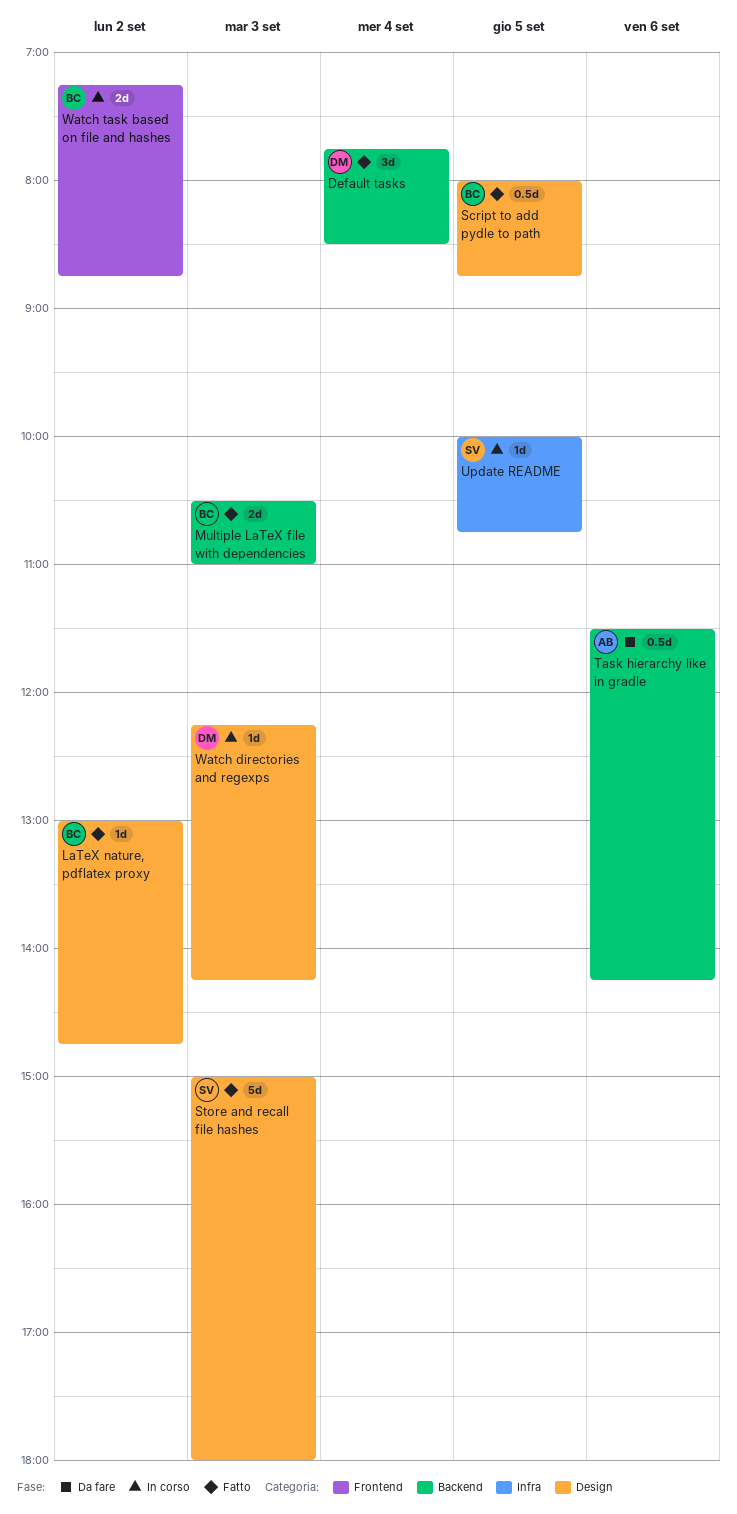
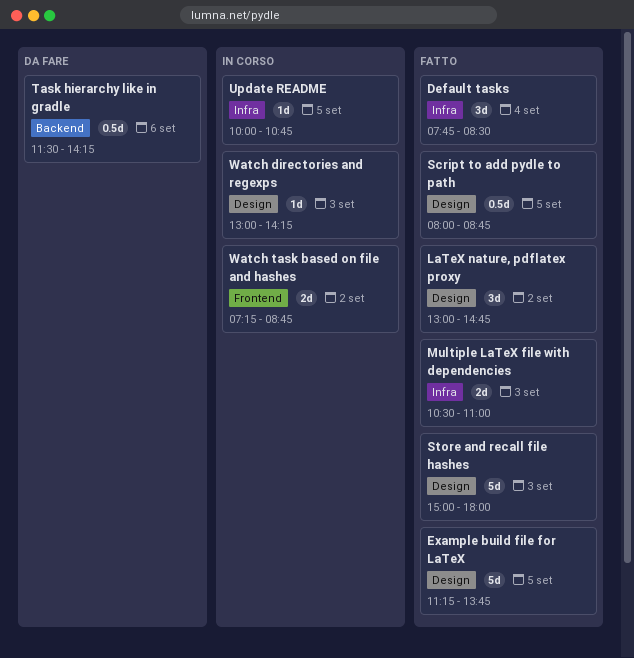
Default tasks, label: Backend -> Infra
Example build file for LaTeX: none -> present
LaTeX nature, pdflatex proxy, estimate: 1d -> 3d
Multiple LaTeX file with dependencies, label: Backend -> Infra
Watch directories and regexps, begins: 12:15 -> 13:00

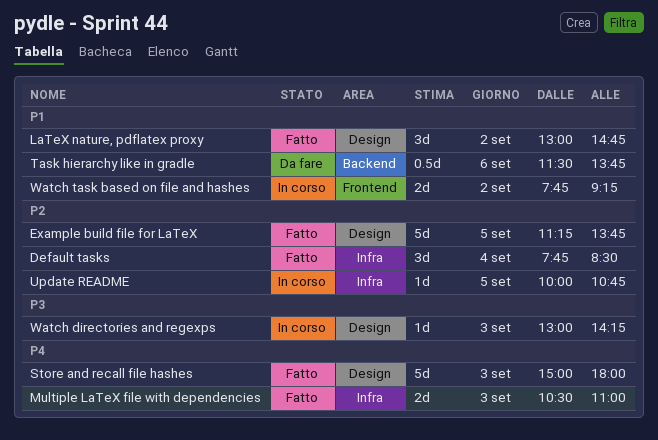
Script to add pydle to path: present -> none
Task hierarchy like in gradle, ends: 14:15 -> 13:45
Watch task based on file and hashes, begins: 07:15 -> 07:45
Watch task based on file and hashes, ends: 08:45 -> 09:15

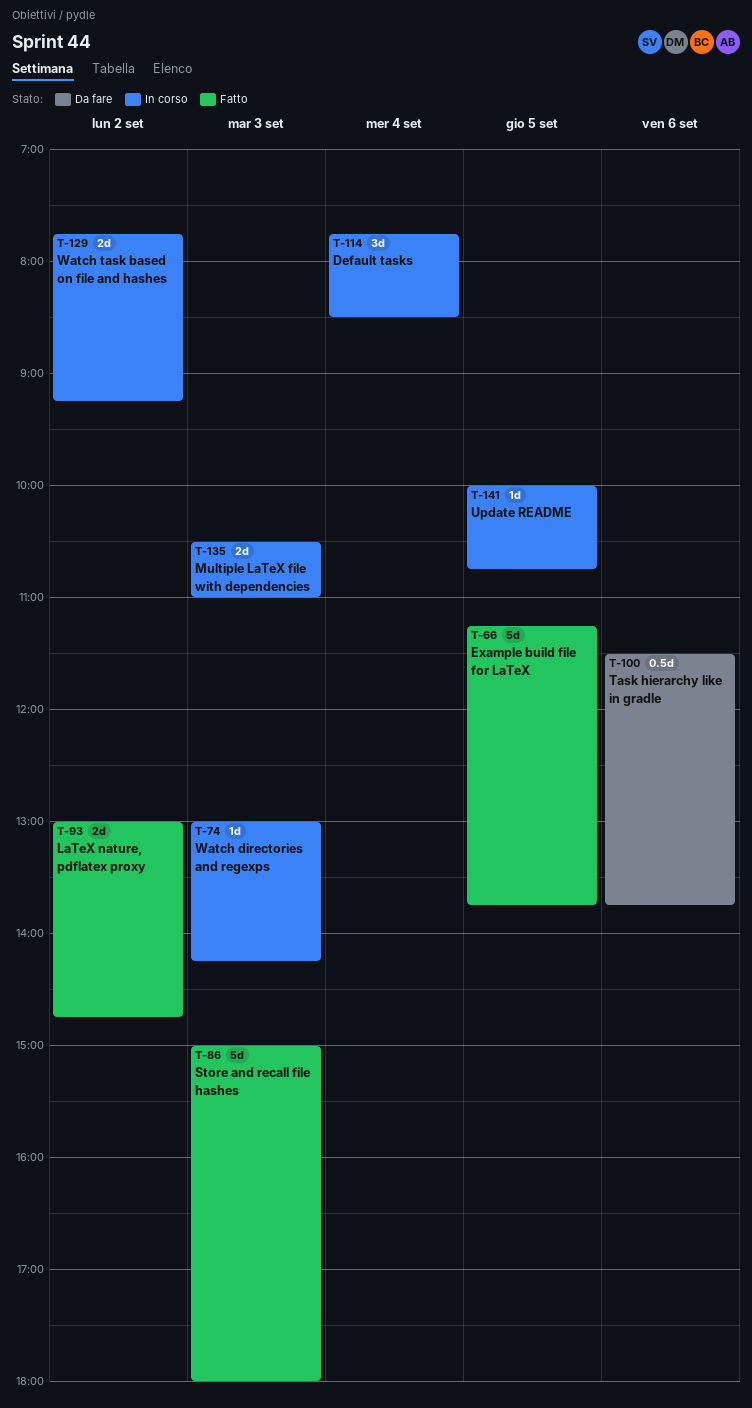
Default tasks, status: Fatto -> In corso
LaTeX nature, pdflatex proxy, estimate: 3d -> 2d
Multiple LaTeX file with dependencies, status: Fatto -> In corso

